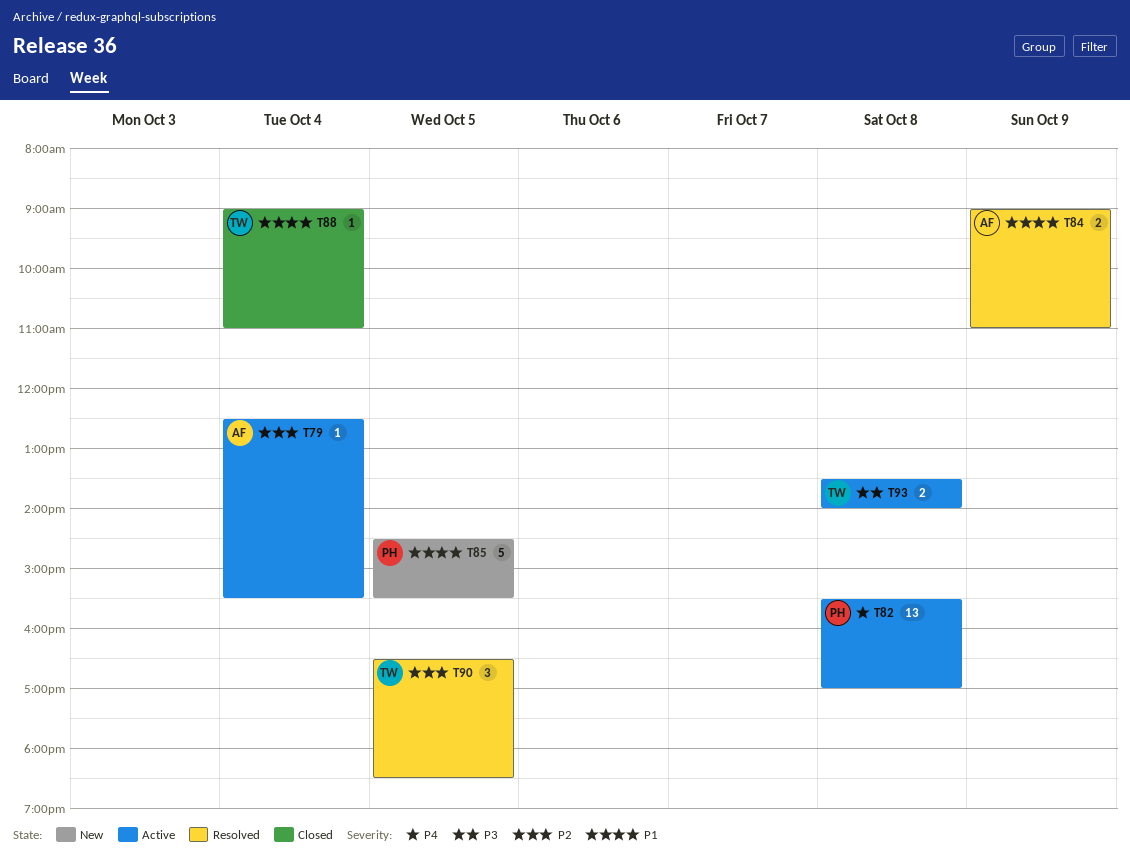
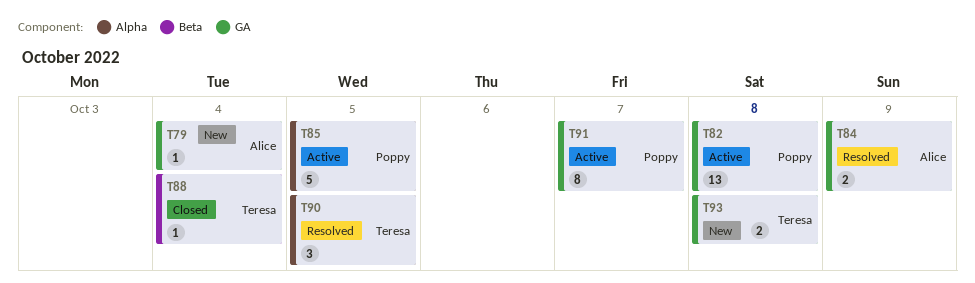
T79, status: Active -> New
T85, status: New -> Active
T91: none -> present
T93, status: Active -> New

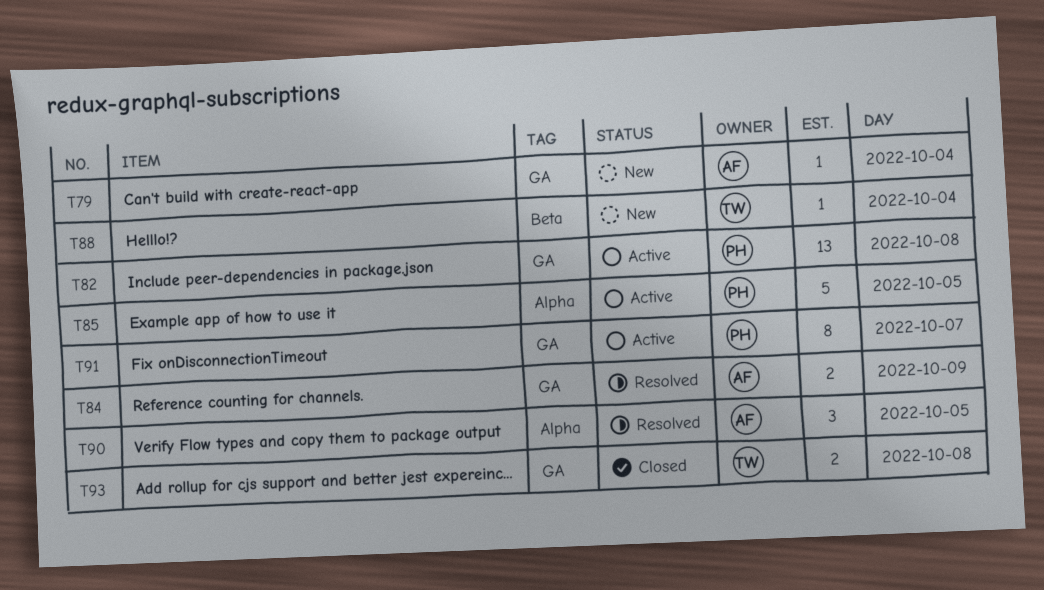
T88, status: Closed -> New
T90, owner: Teresa -> Alice
T93, status: New -> Closed

